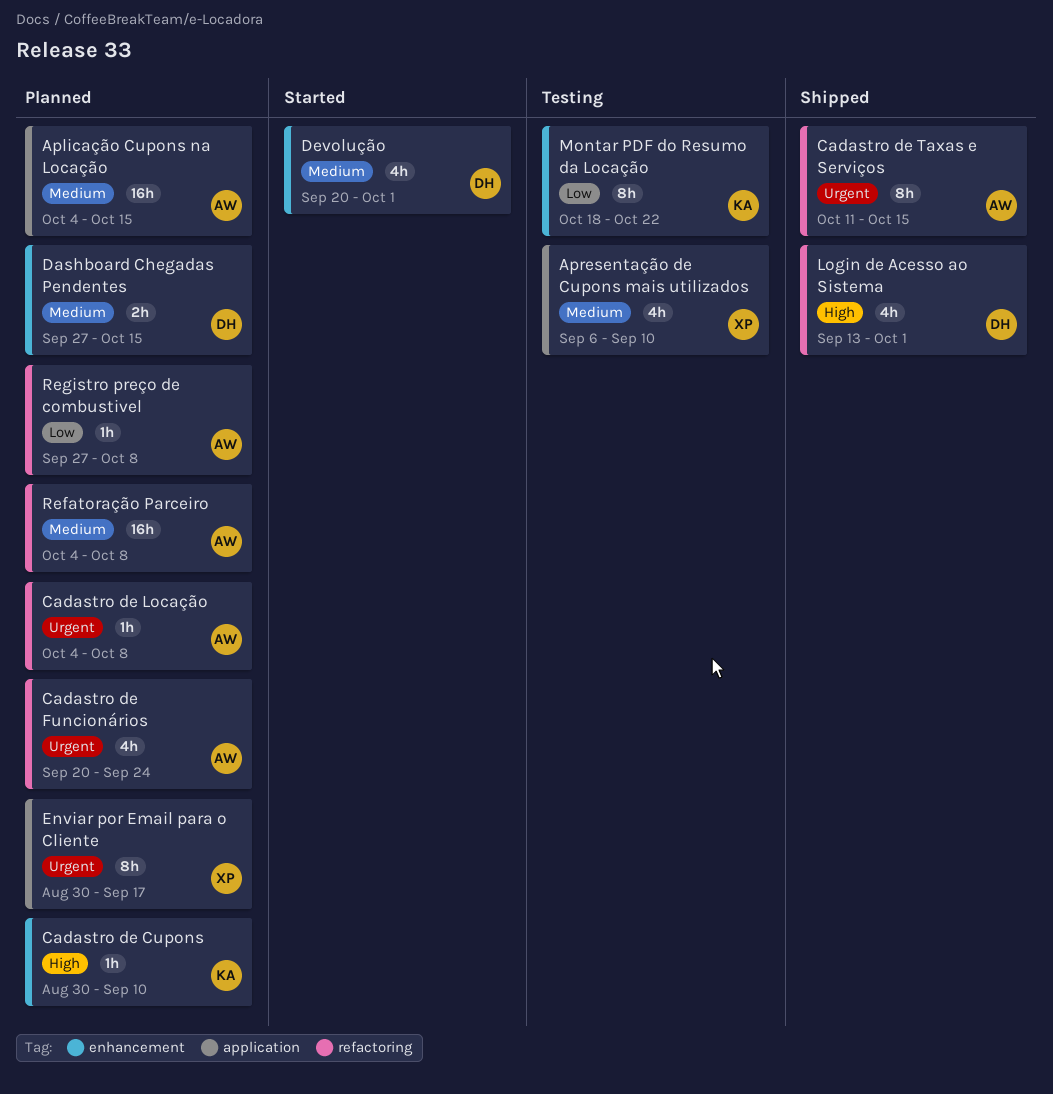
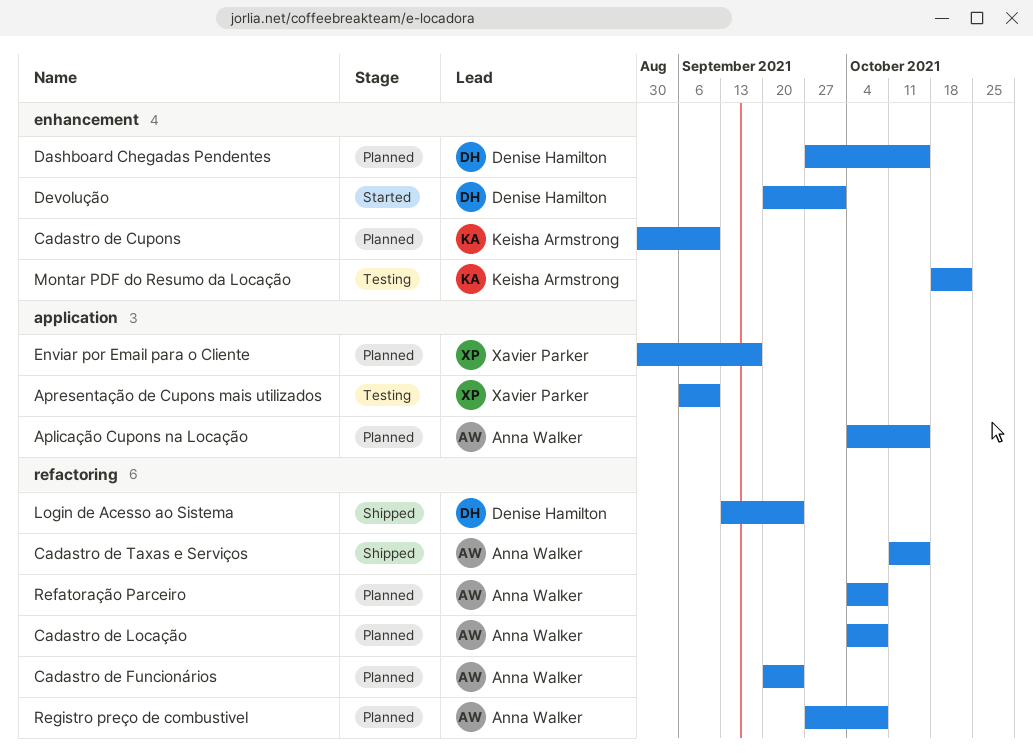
Login de Acesso ao Sistema, due: Oct 1 -> Sep 24

